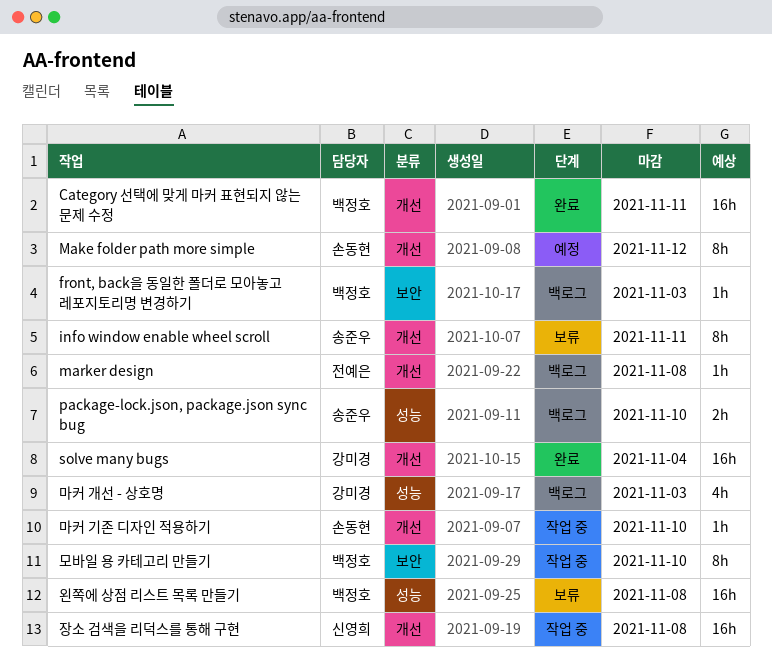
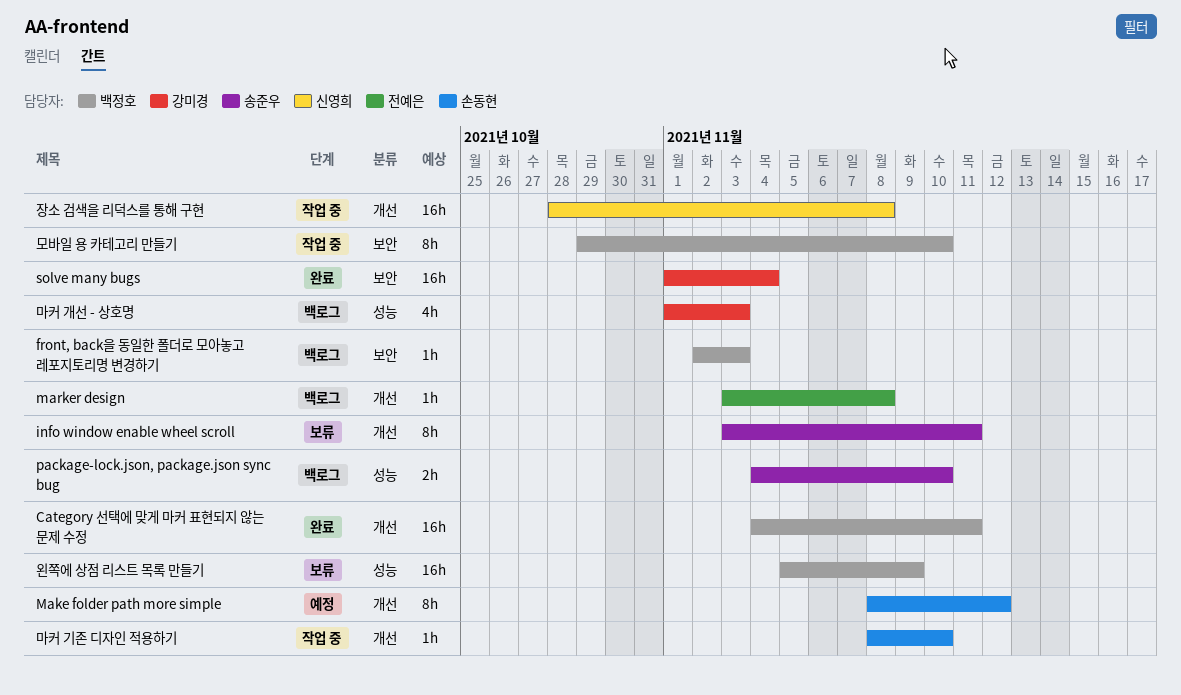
solve many bugs, label: 개선 -> 보안
왼쪽에 상점 리스트 목록 만들기, due: Nov 8 -> Nov 9

